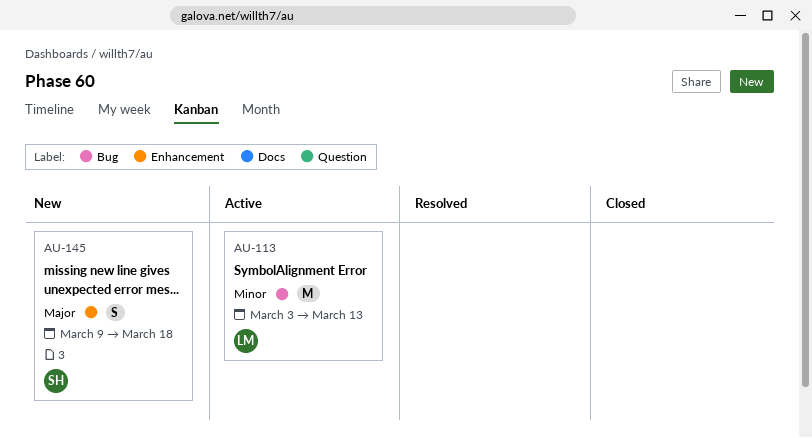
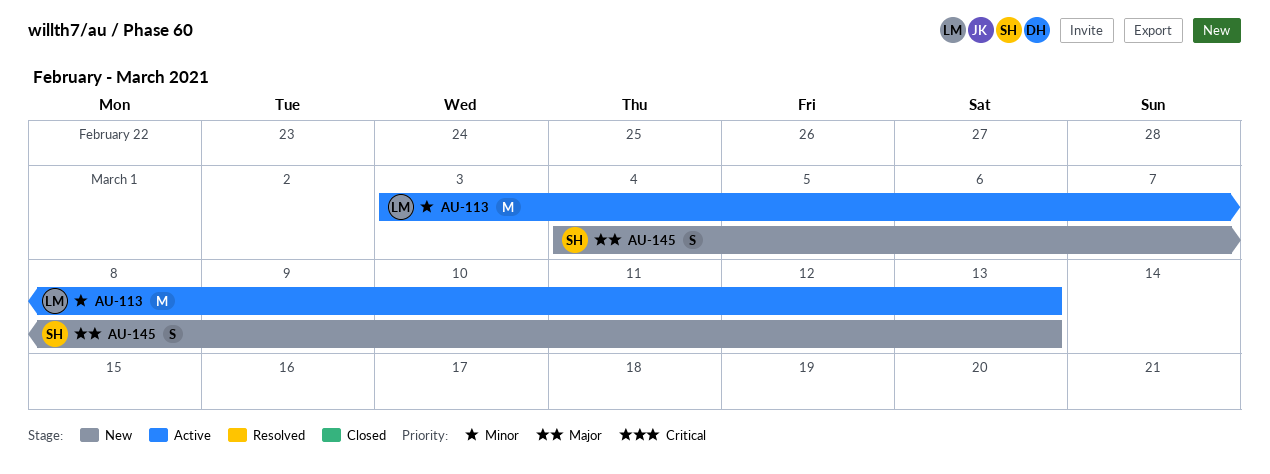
AU-145, start: Mar 9 -> Mar 4
AU-145, due: Mar 18 -> Mar 13

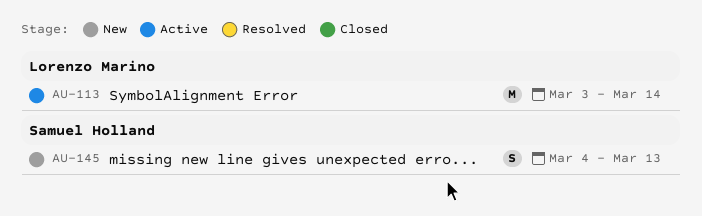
AU-113, due: Mar 13 -> Mar 14

